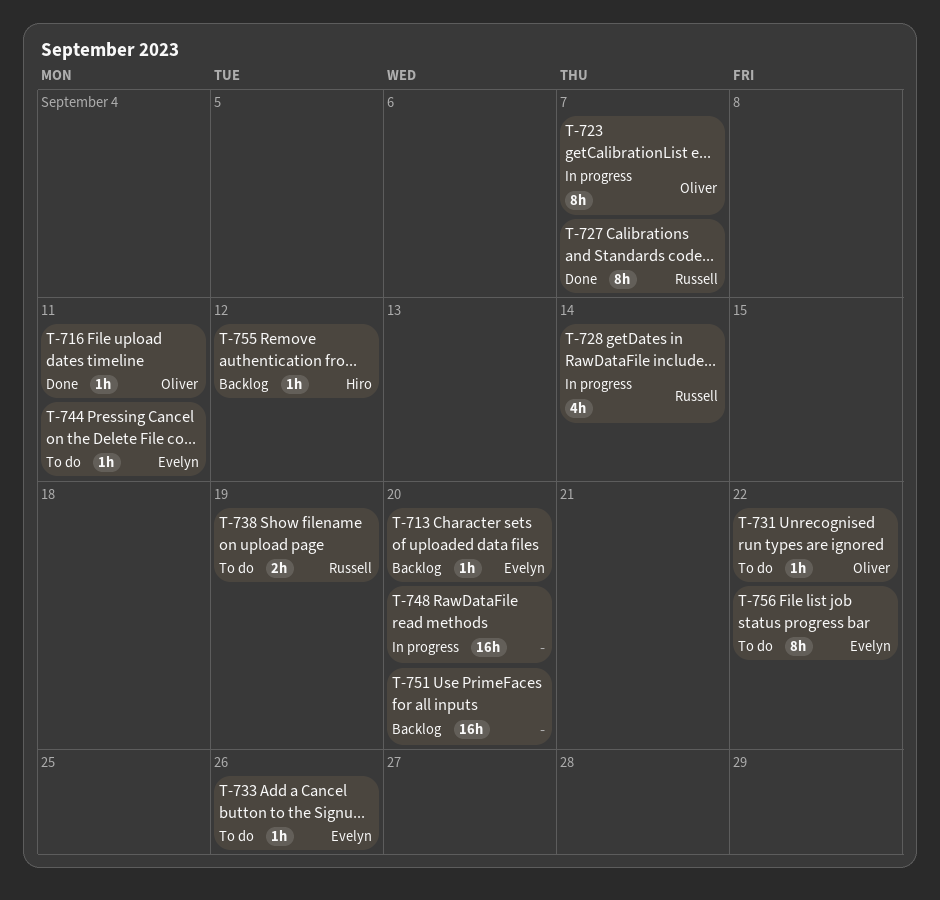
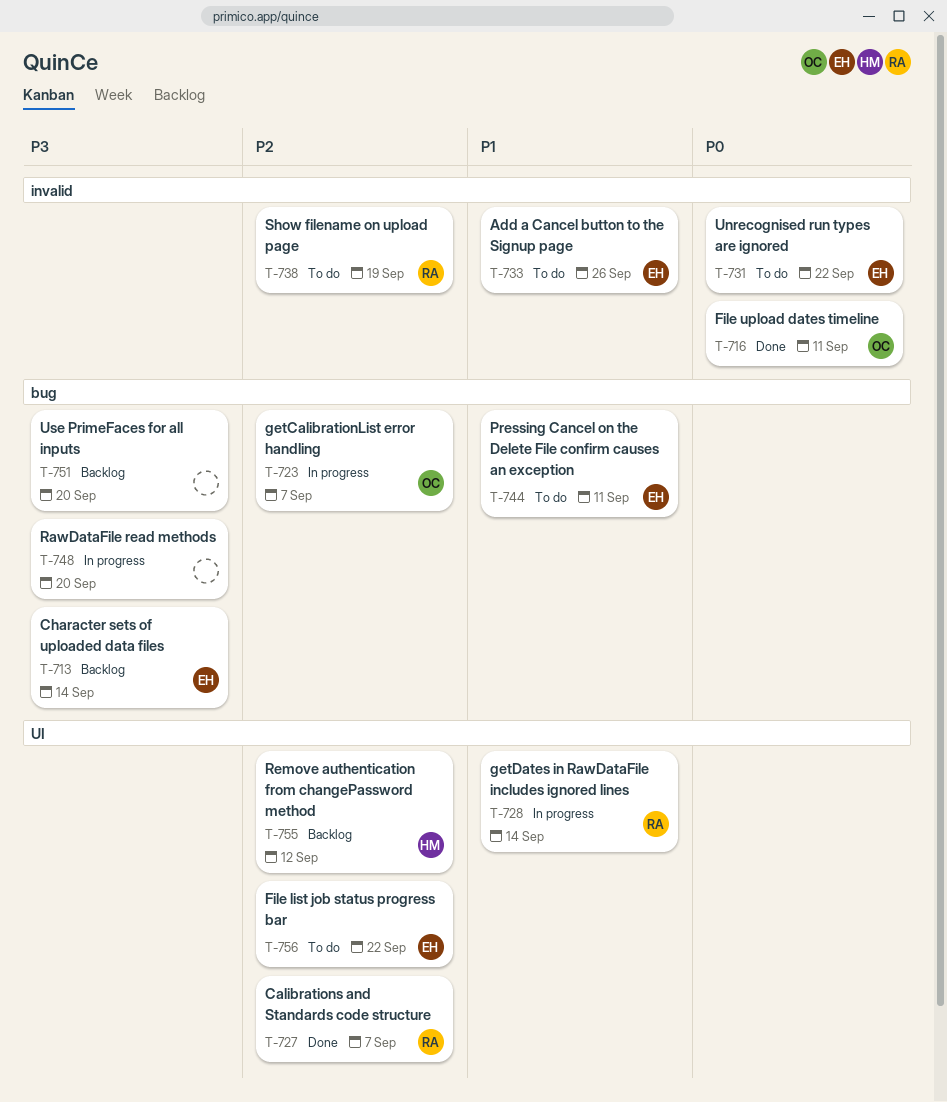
T-713, due: Sep 20 -> Sep 14
T-731, owner: Oliver -> Evelyn

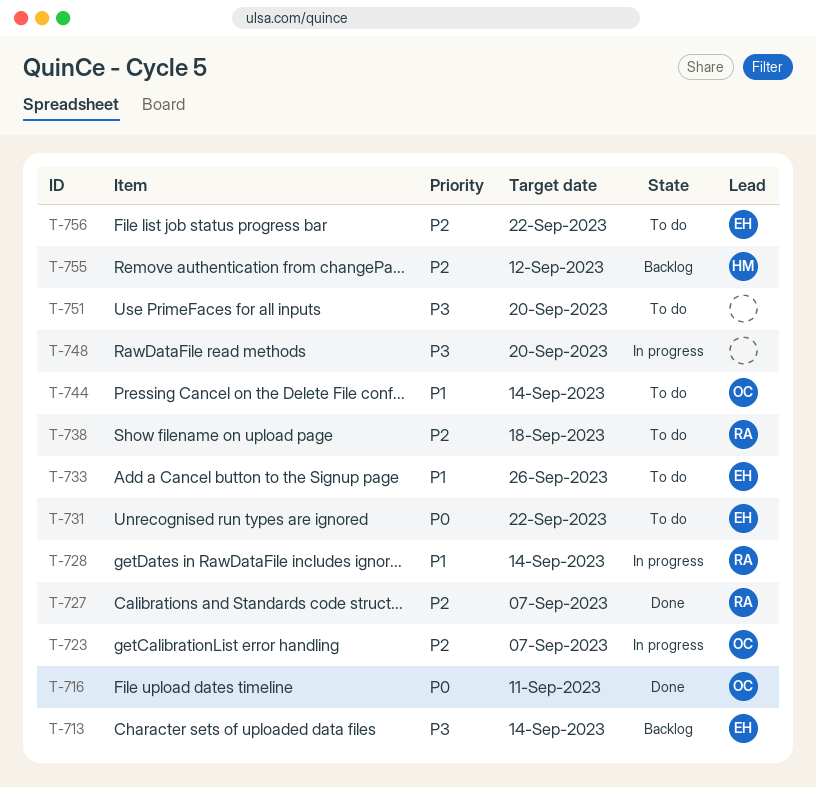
T-738, due: Sep 19 -> Sep 18
T-744, owner: EH -> OC
T-744, due: Sep 11 -> Sep 14
T-751, status: Backlog -> To do

